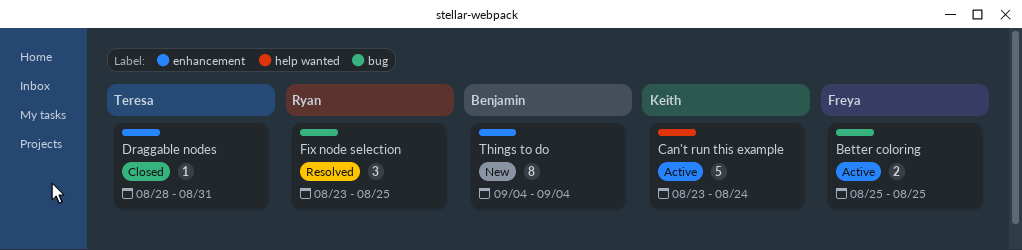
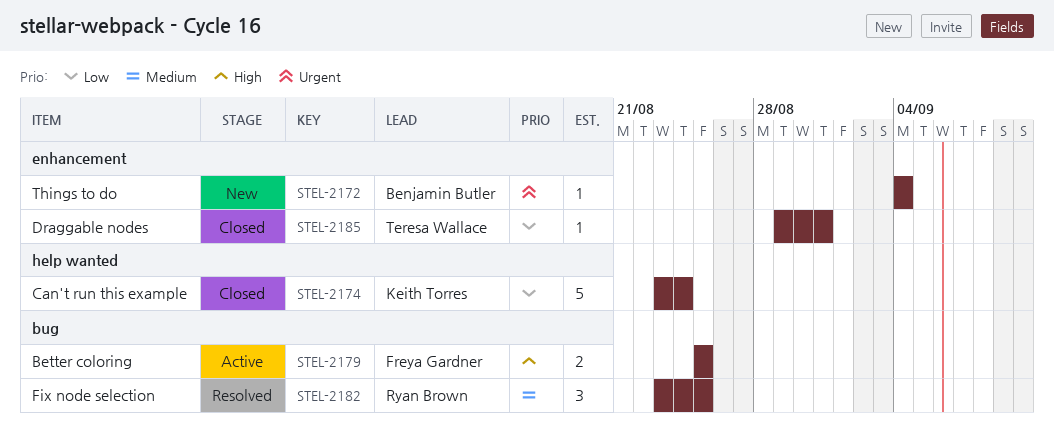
Can't run this example, status: Active -> Closed
Draggable nodes, start: Aug 28 -> Aug 29
Things to do, estimate: 8 -> 1

